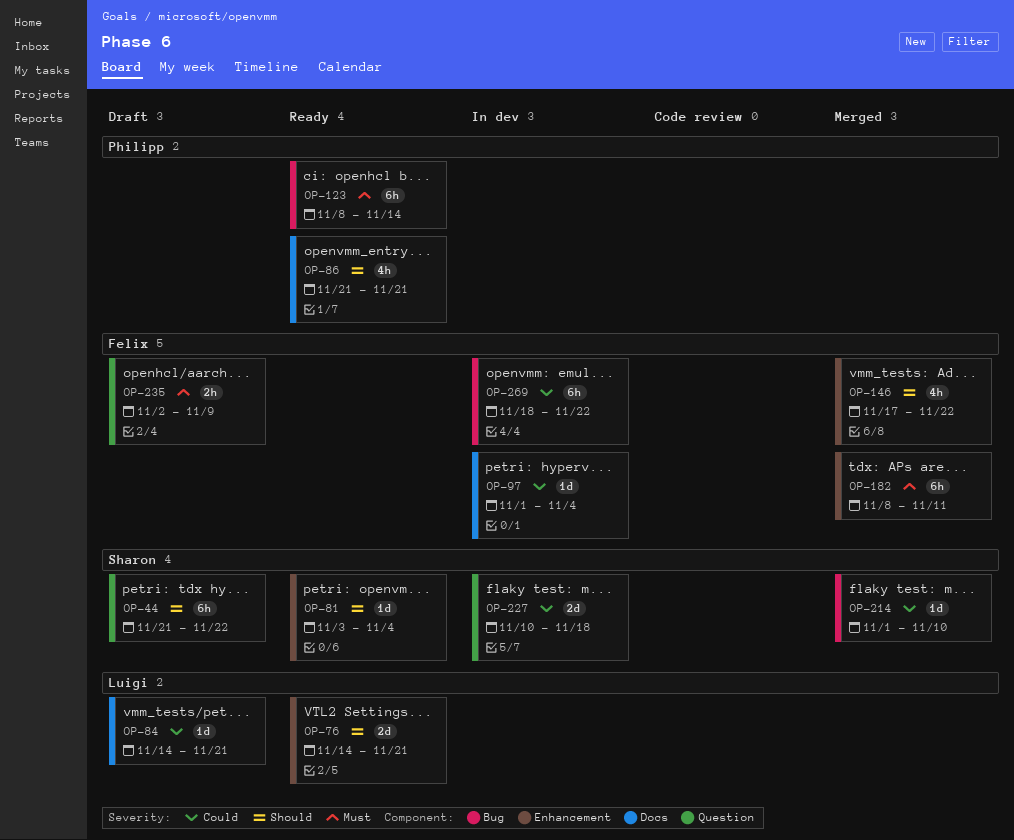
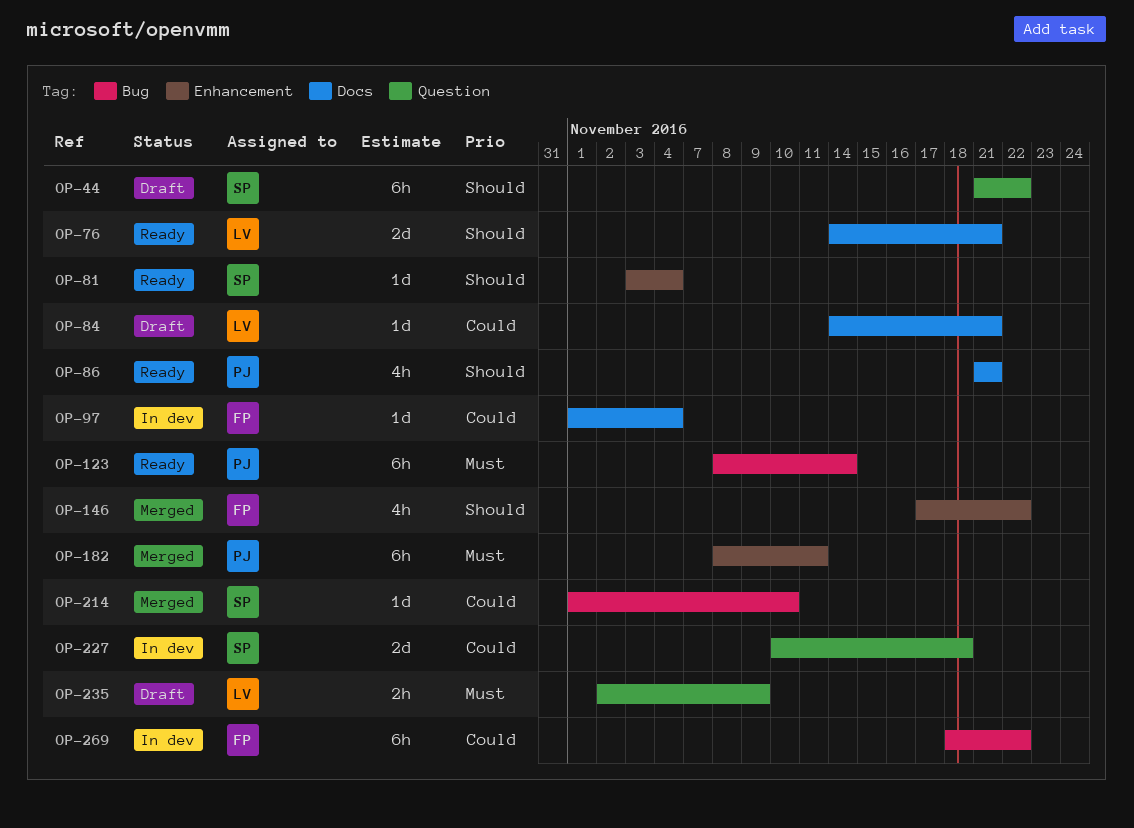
OP-76, label: Enhancement -> Docs
OP-182, owner: Felix -> Philipp
OP-235, owner: Felix -> Luigi

